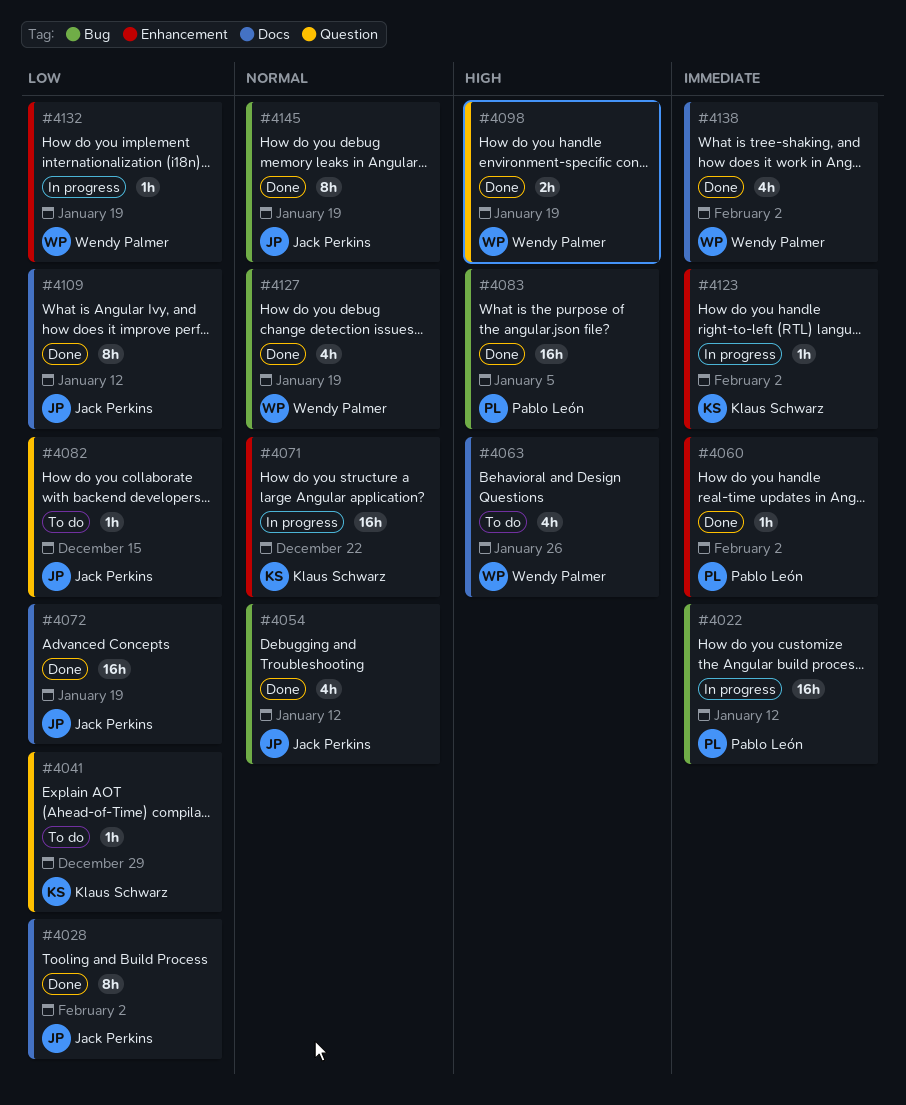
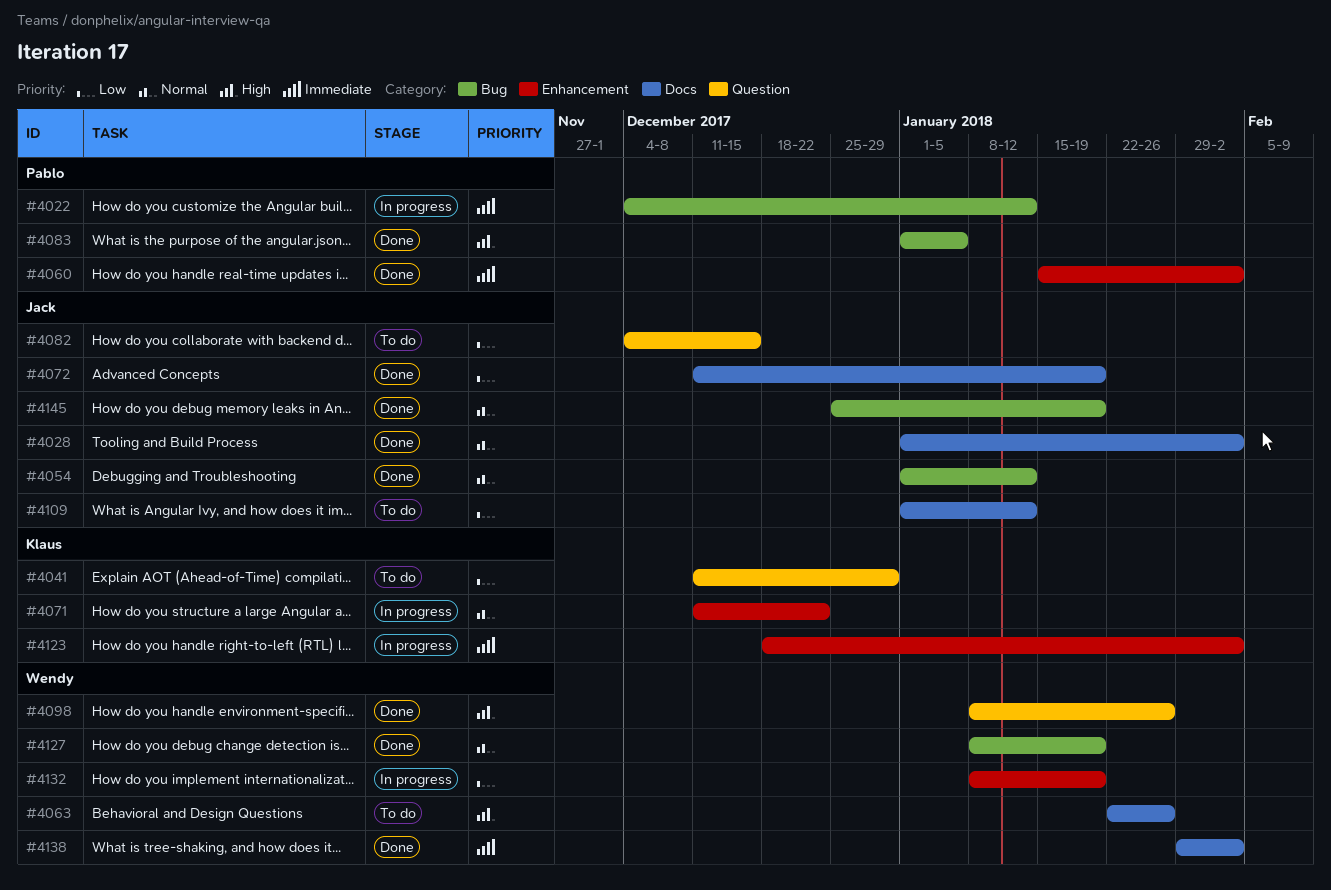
#4028, priority: Low -> Normal
#4098, due: Jan 19 -> Jan 26
#4109, status: Done -> To do

